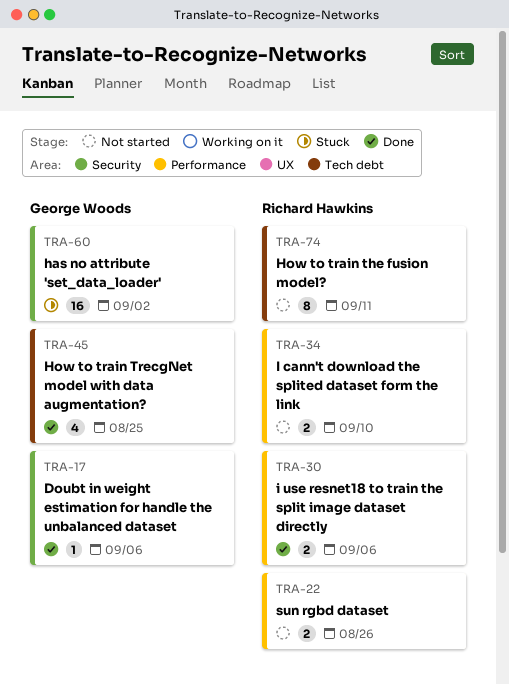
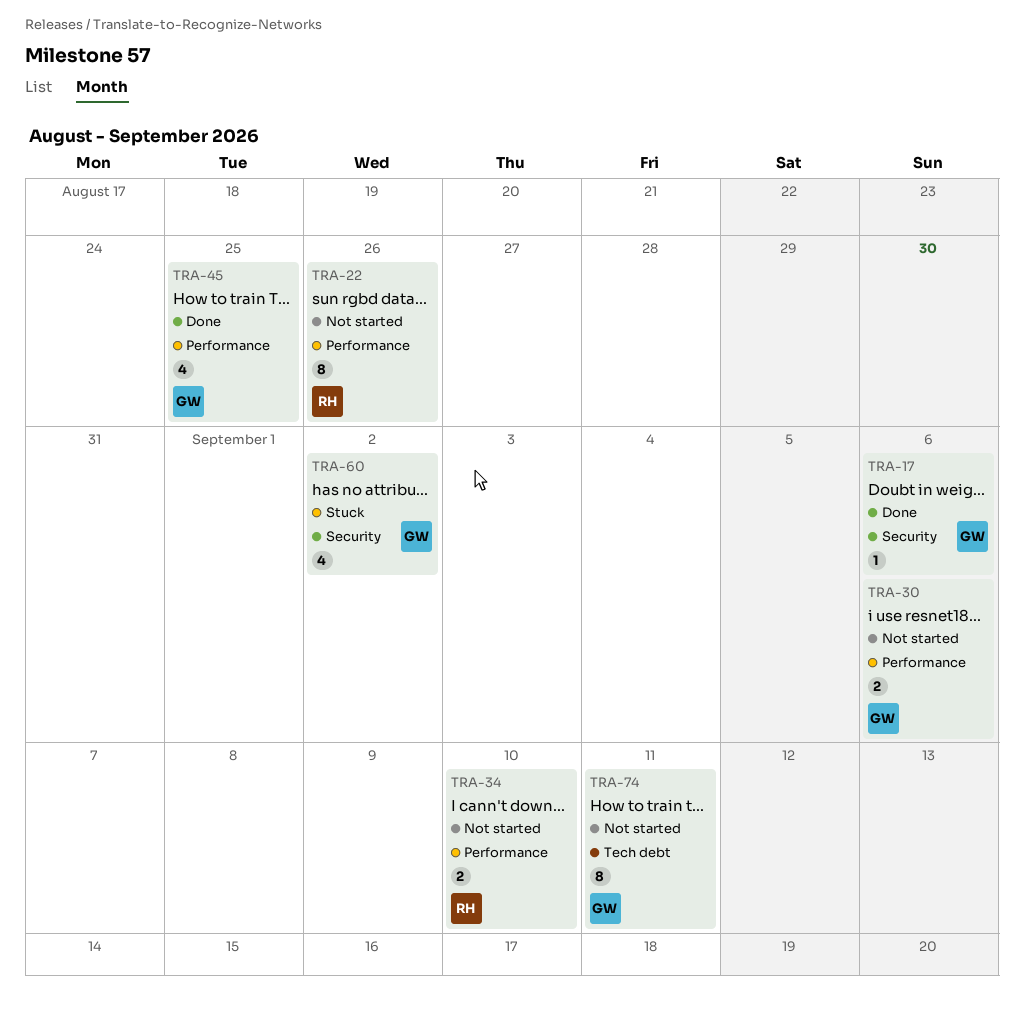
TRA-22, estimate: 2 -> 8
TRA-30, status: Done -> Not started
TRA-30, owner: Richard Hawkins -> George Woods
TRA-45, label: Tech debt -> Performance
TRA-60, estimate: 16 -> 4
TRA-74, owner: Richard Hawkins -> George Woods

